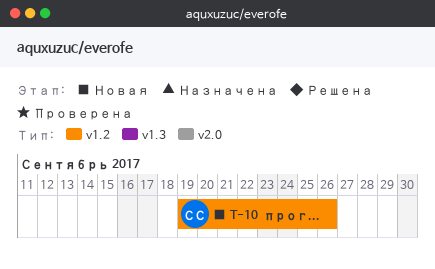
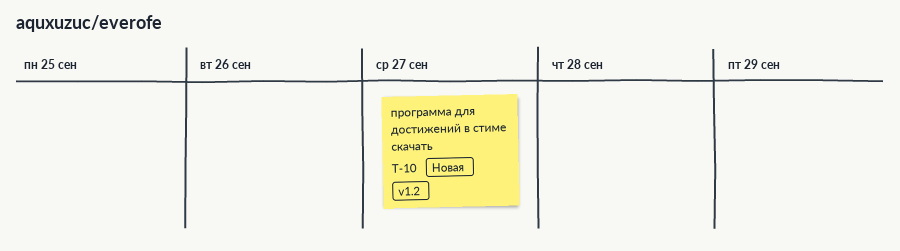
T-10, due: Sep 26 -> Sep 27

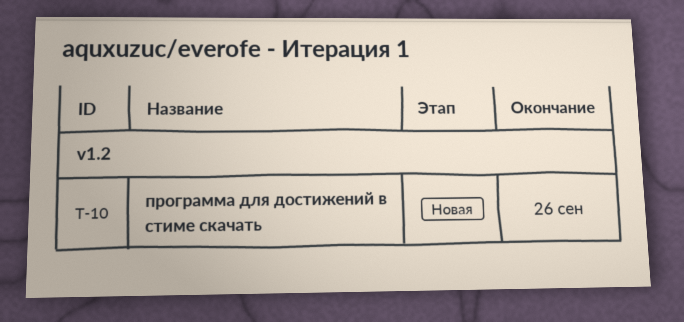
T-10, due: Sep 27 -> Sep 26

